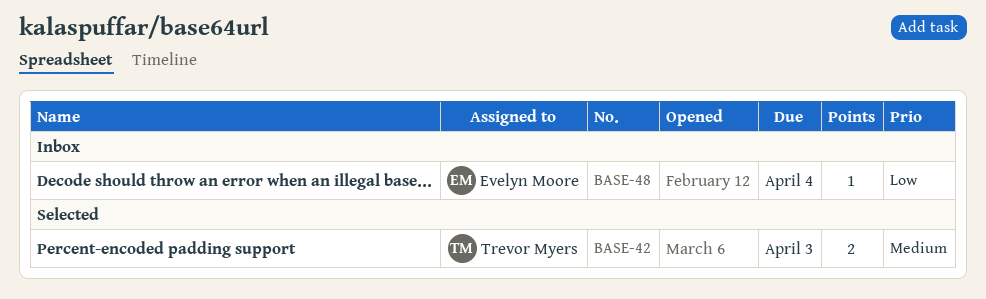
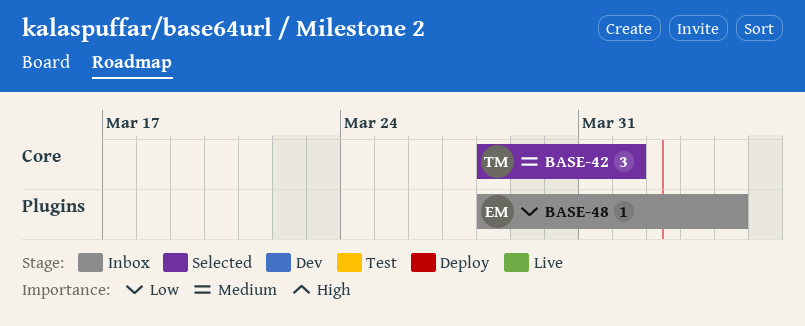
BASE-42, estimate: 2 -> 3
BASE-42, due: Apr 3 -> Apr 1

